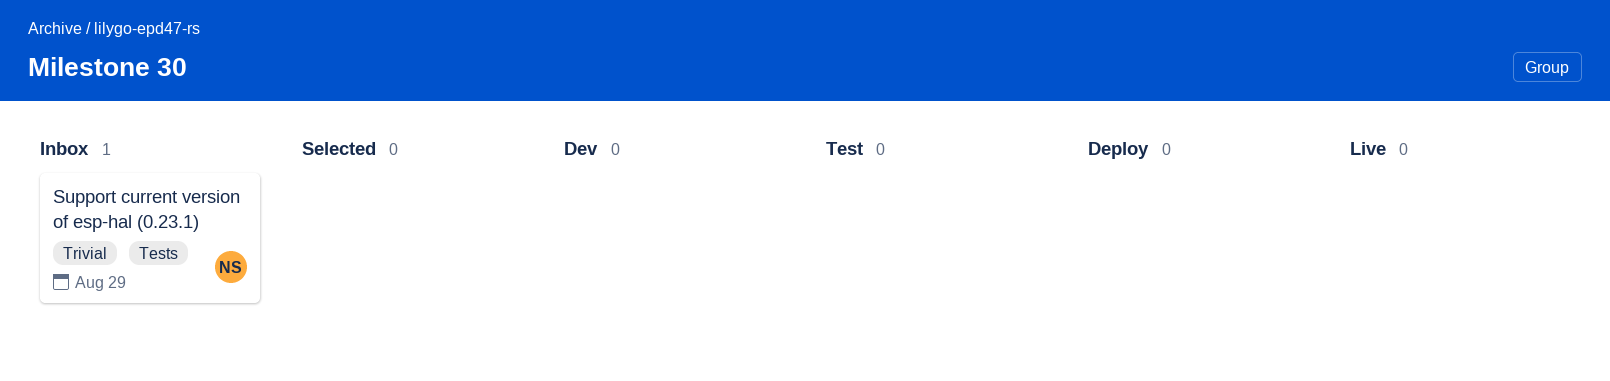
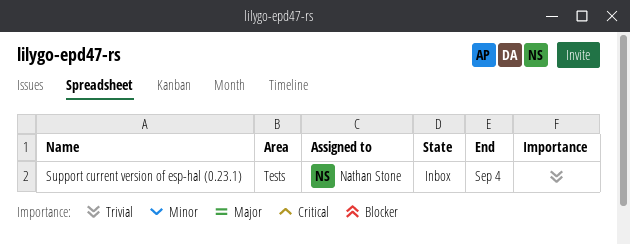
Support current version of esp-hal (0.23.1), due: Aug 29 -> Sep 4

